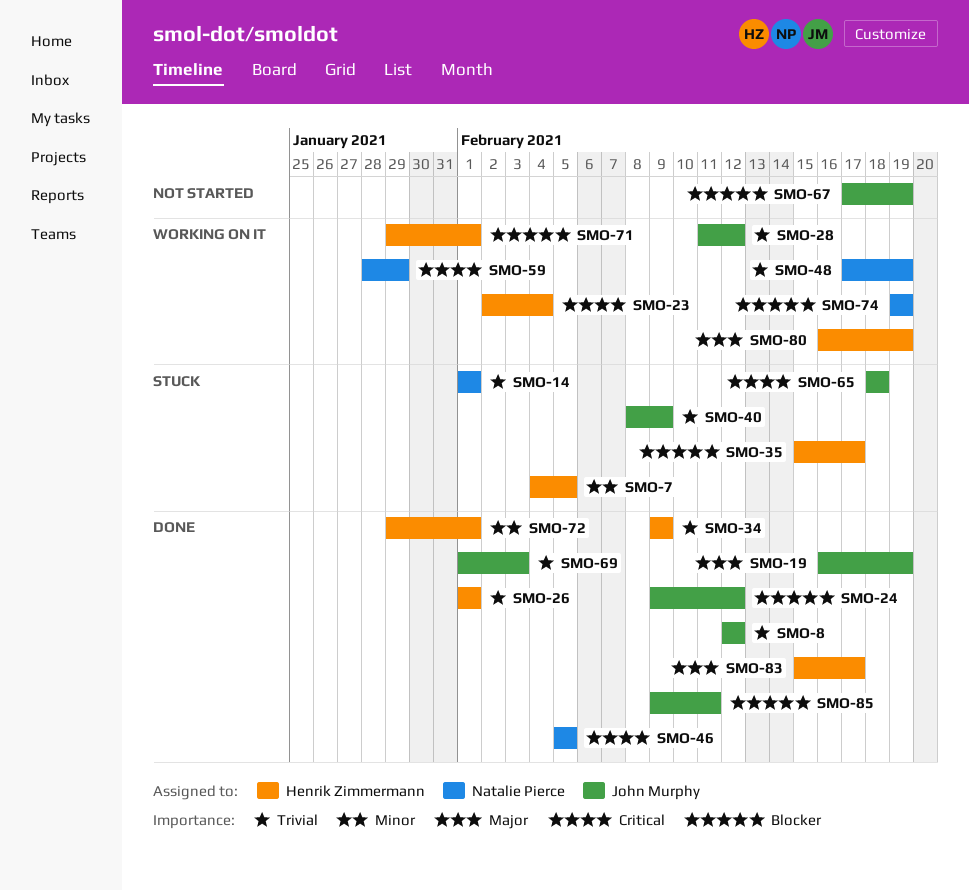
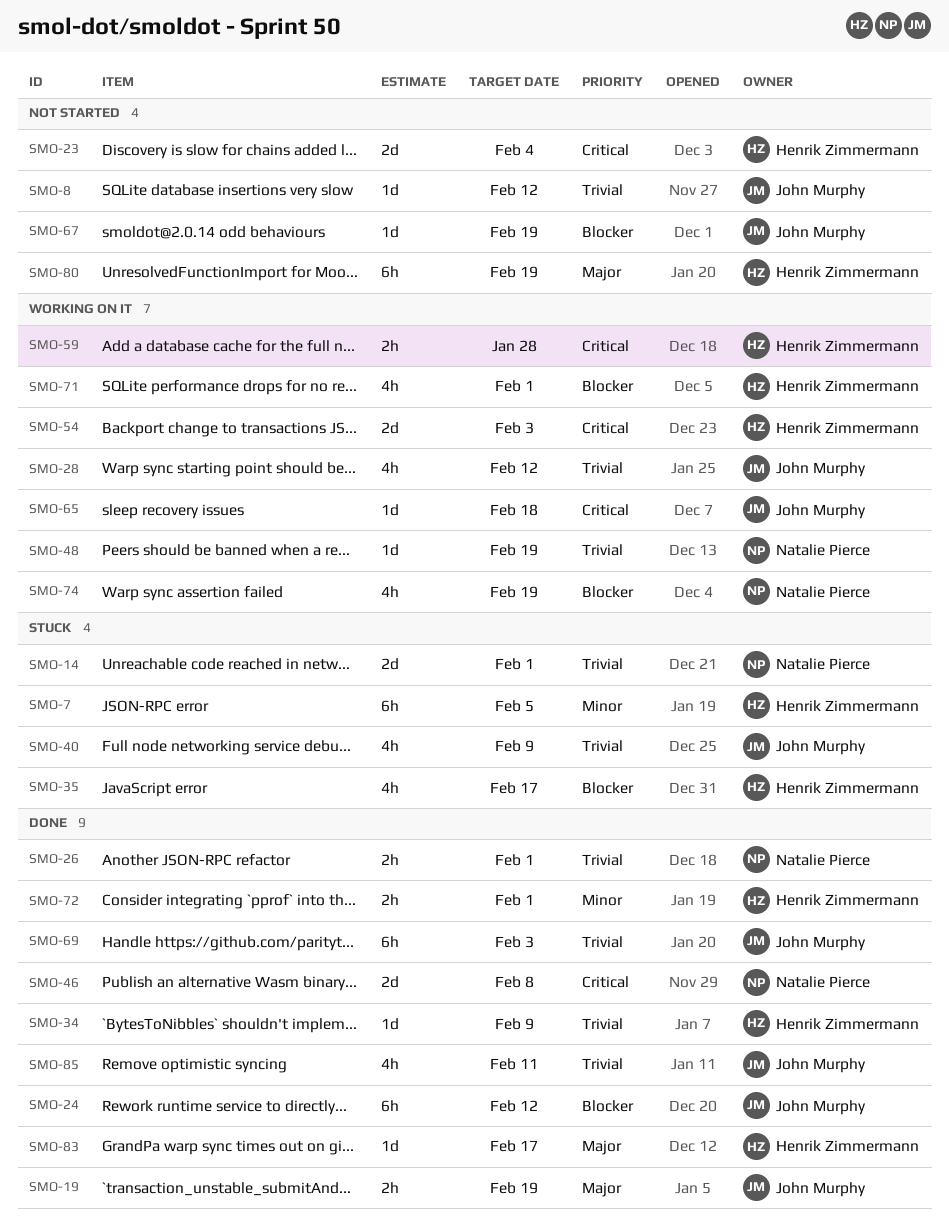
SMO-8, status: Done -> Not started
SMO-23, status: Working on it -> Not started
SMO-26, owner: Henrik Zimmermann -> Natalie Pierce
SMO-46, due: Feb 5 -> Feb 8
SMO-54: none -> present
SMO-59, owner: Natalie Pierce -> Henrik Zimmermann
SMO-59, due: Jan 29 -> Jan 28
SMO-65, status: Stuck -> Working on it
SMO-80, status: Working on it -> Not started
SMO-85, priority: Blocker -> Trivial

